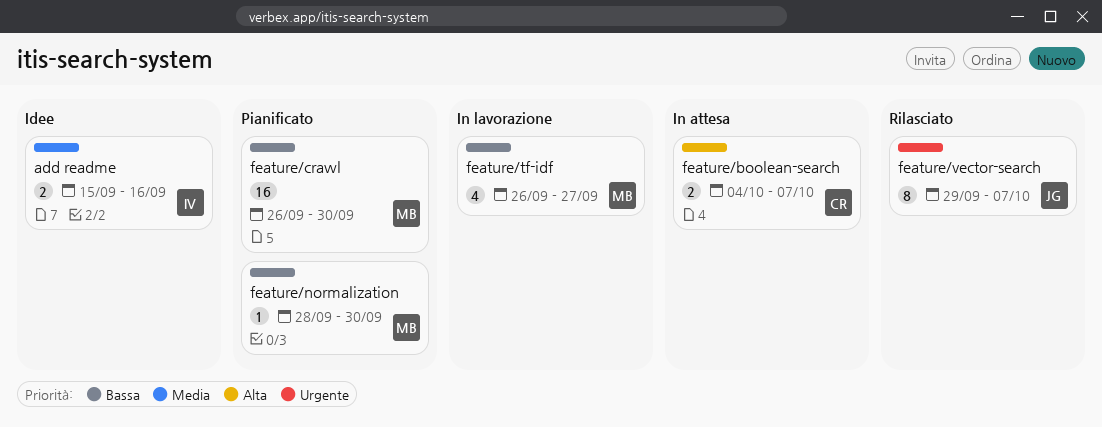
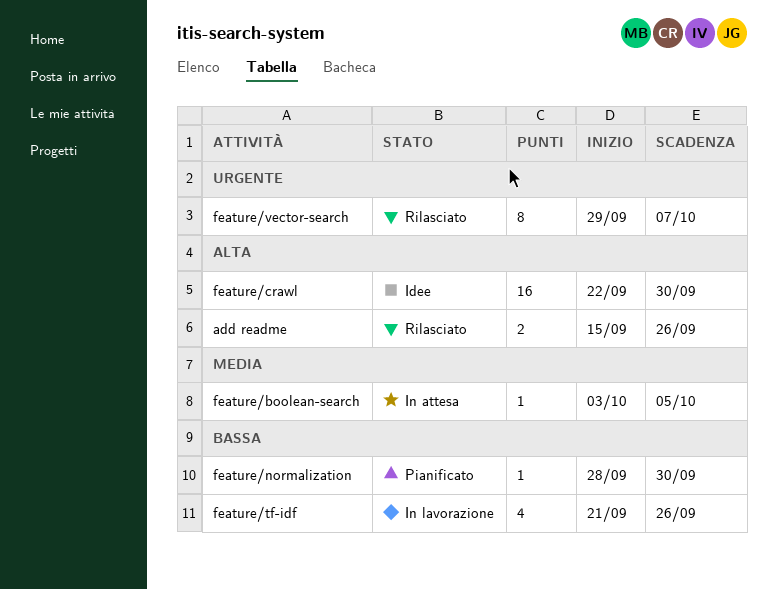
add readme, status: Idee -> Rilasciato
add readme, priority: Media -> Alta
add readme, due: Sep 16 -> Sep 26
feature/boolean-search, priority: Alta -> Media
feature/boolean-search, estimate: 2 -> 1
feature/boolean-search, start: Oct 4 -> Oct 3
feature/boolean-search, due: Oct 7 -> Oct 5
feature/crawl, status: Pianificato -> Idee
feature/crawl, priority: Bassa -> Alta
feature/crawl, start: Sep 26 -> Sep 22
feature/tf-idf, start: Sep 26 -> Sep 21
feature/tf-idf, due: Sep 27 -> Sep 26

